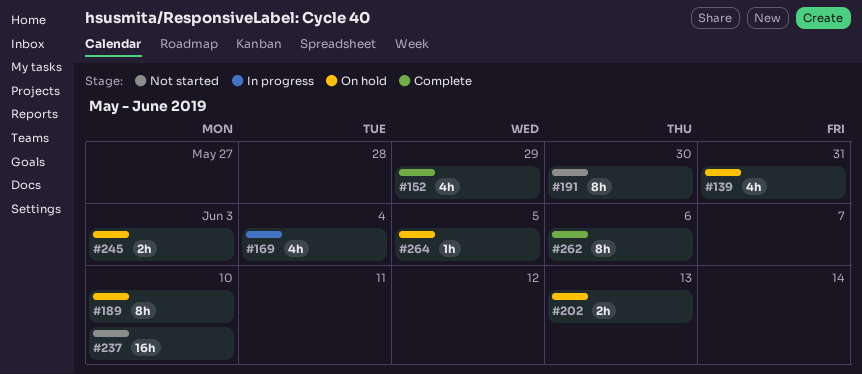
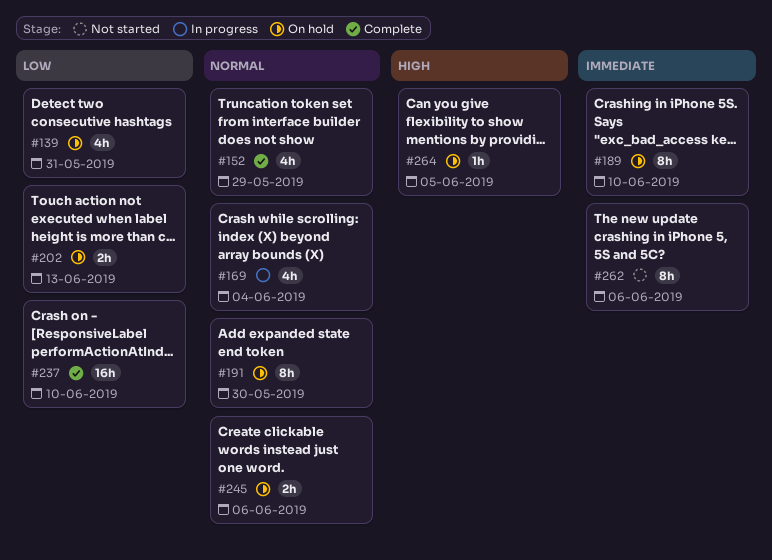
#191, status: Not started -> On hold
#237, status: Not started -> Complete
#245, due: Jun 3 -> Jun 6
#262, status: Complete -> Not started

